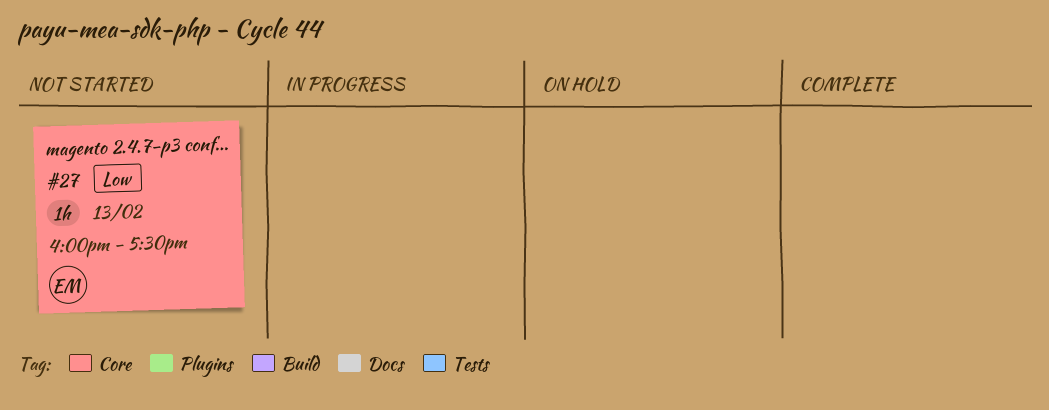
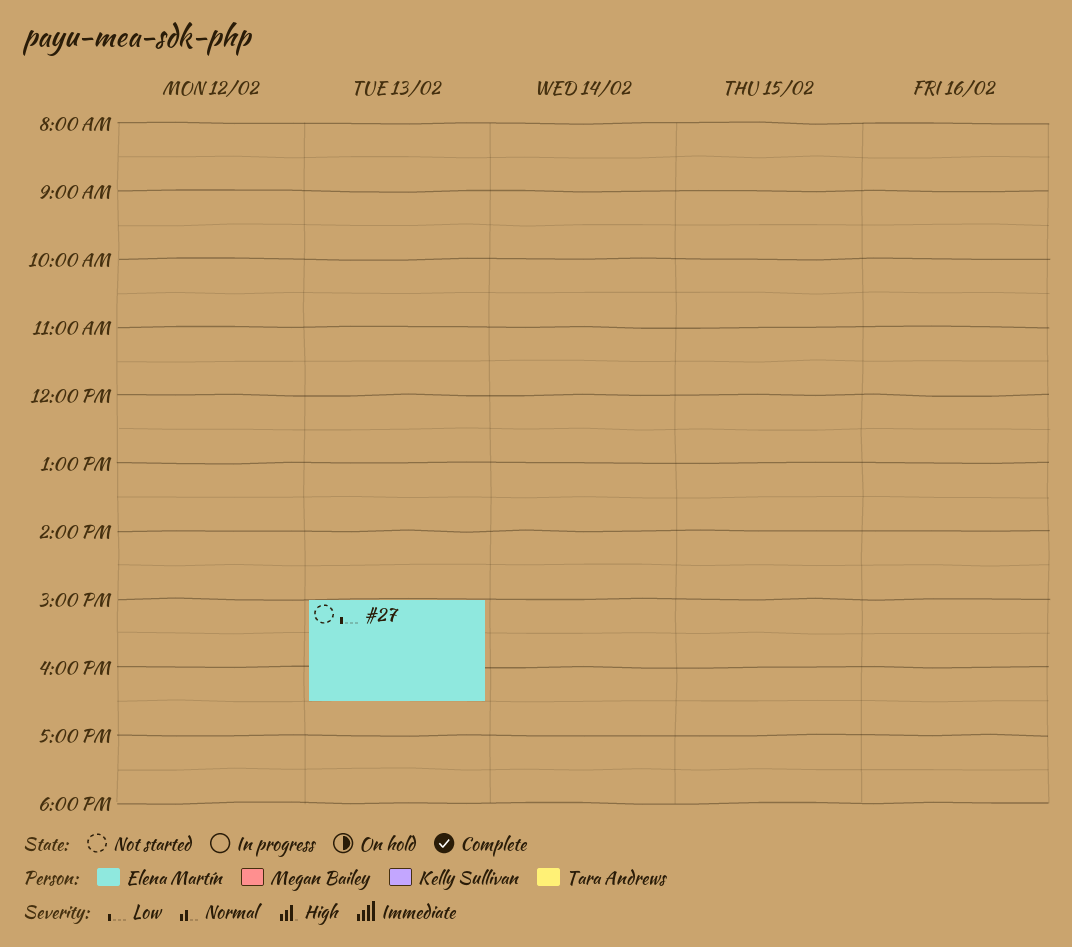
#27, begins: 16:00 -> 15:00
#27, ends: 17:30 -> 16:30

